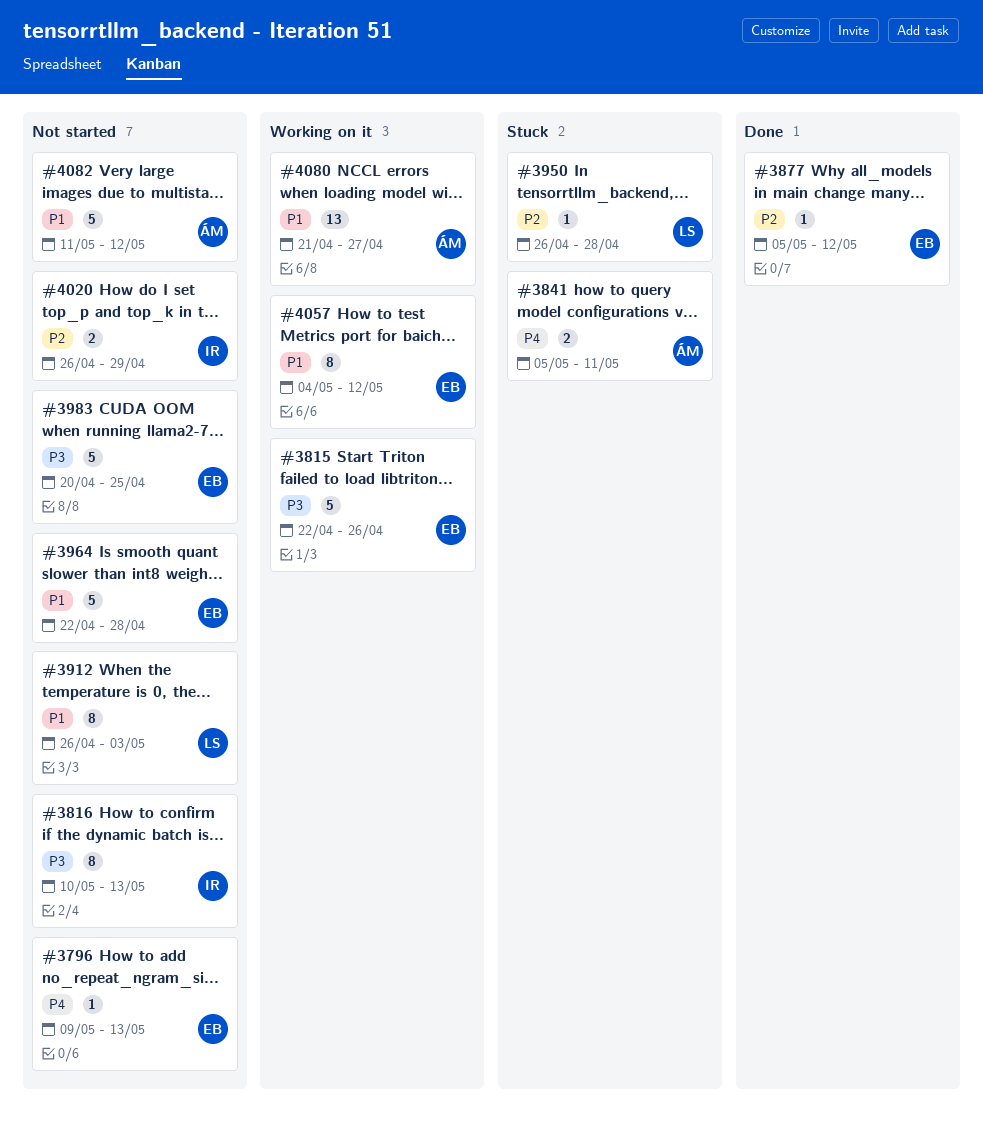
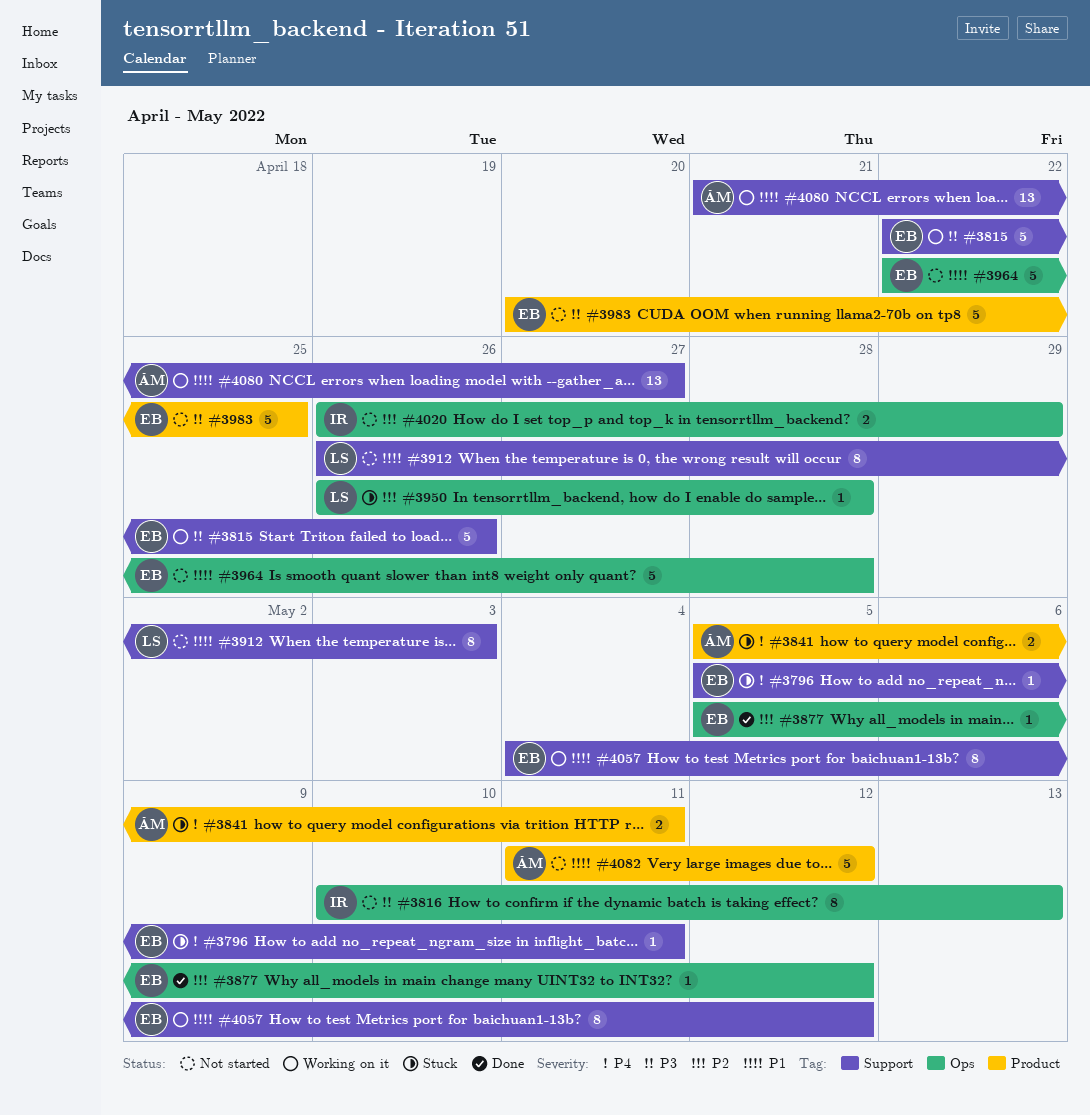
#3796, status: Not started -> Stuck
#3796, start: May 9 -> May 5
#3796, due: May 13 -> May 11

